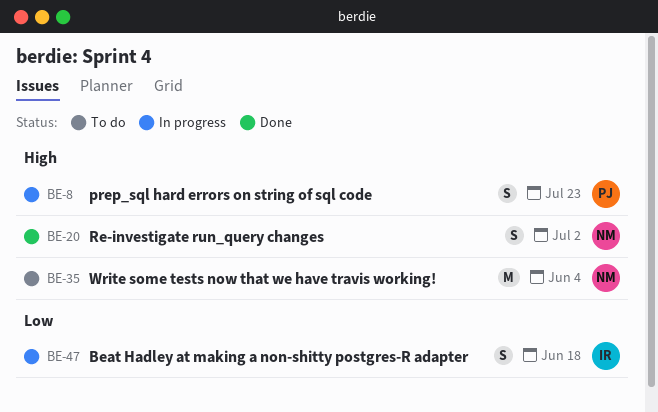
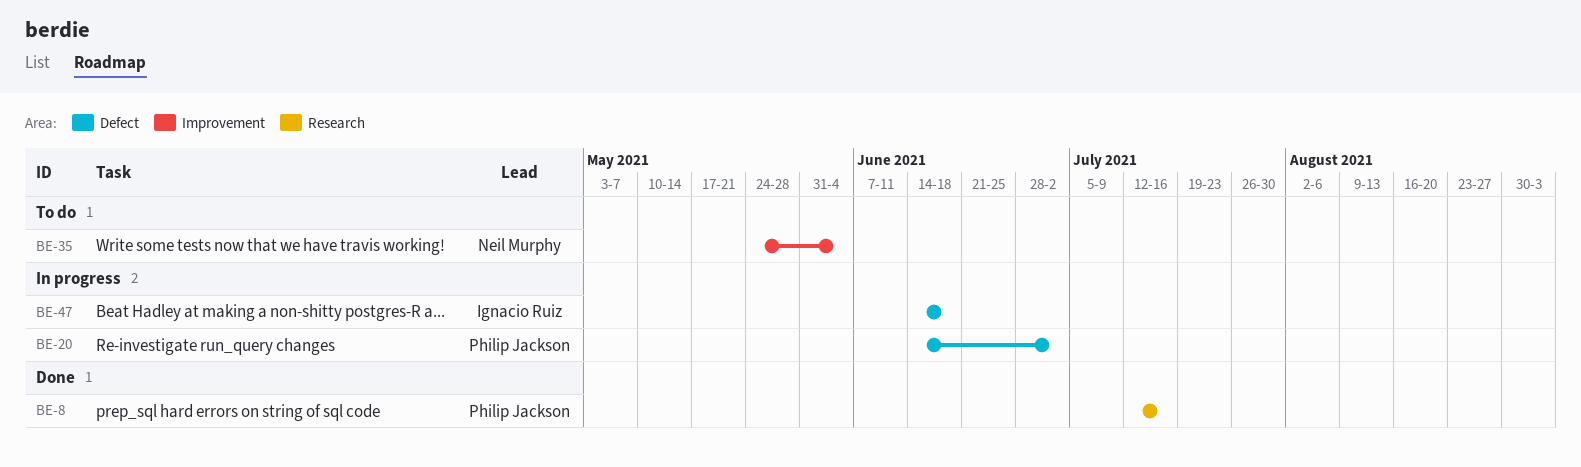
BE-8, status: In progress -> Done
BE-8, due: Jul 23 -> Jul 16
BE-20, status: Done -> In progress
BE-20, owner: Neil Murphy -> Philip Jackson

